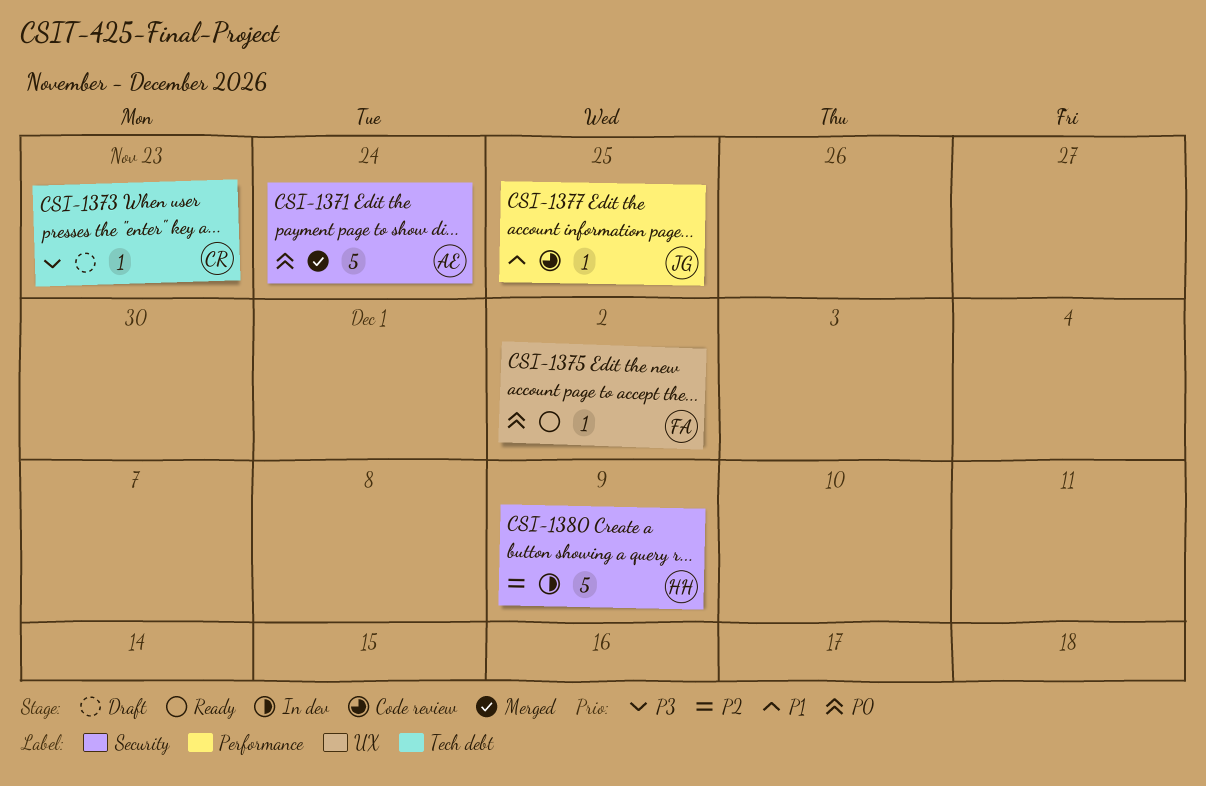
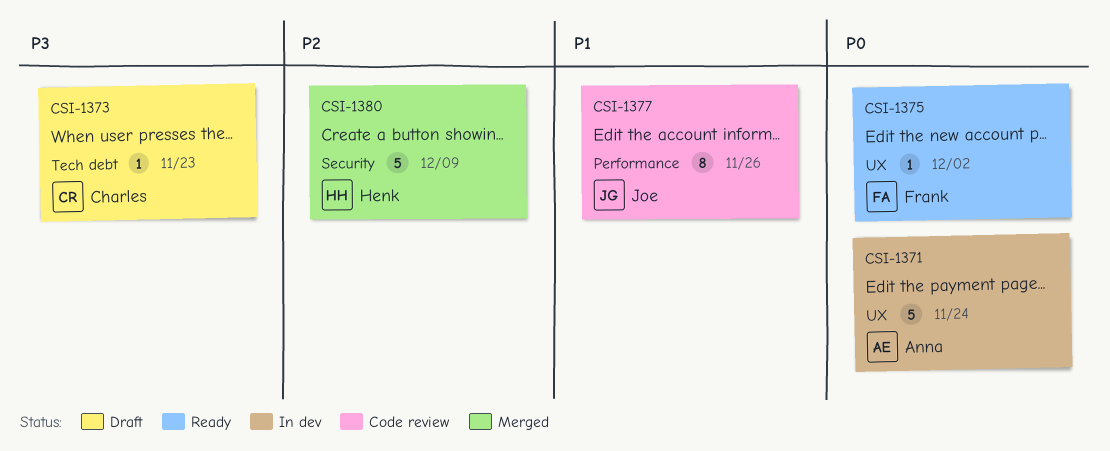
CSI-1371, status: Merged -> In dev
CSI-1371, label: Security -> UX
CSI-1377, estimate: 1 -> 8
CSI-1377, due: Nov 25 -> Nov 26
CSI-1380, status: In dev -> Merged

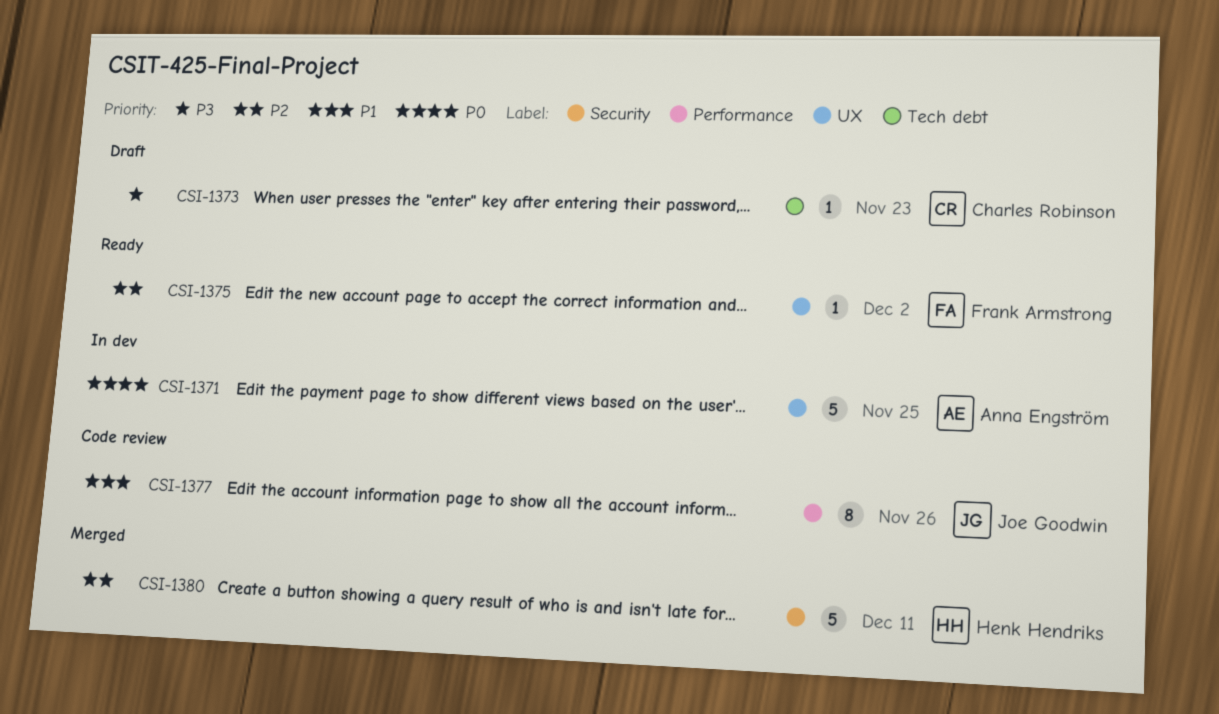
CSI-1371, due: Nov 24 -> Nov 25
CSI-1375, priority: P0 -> P2
CSI-1380, due: Dec 9 -> Dec 11

